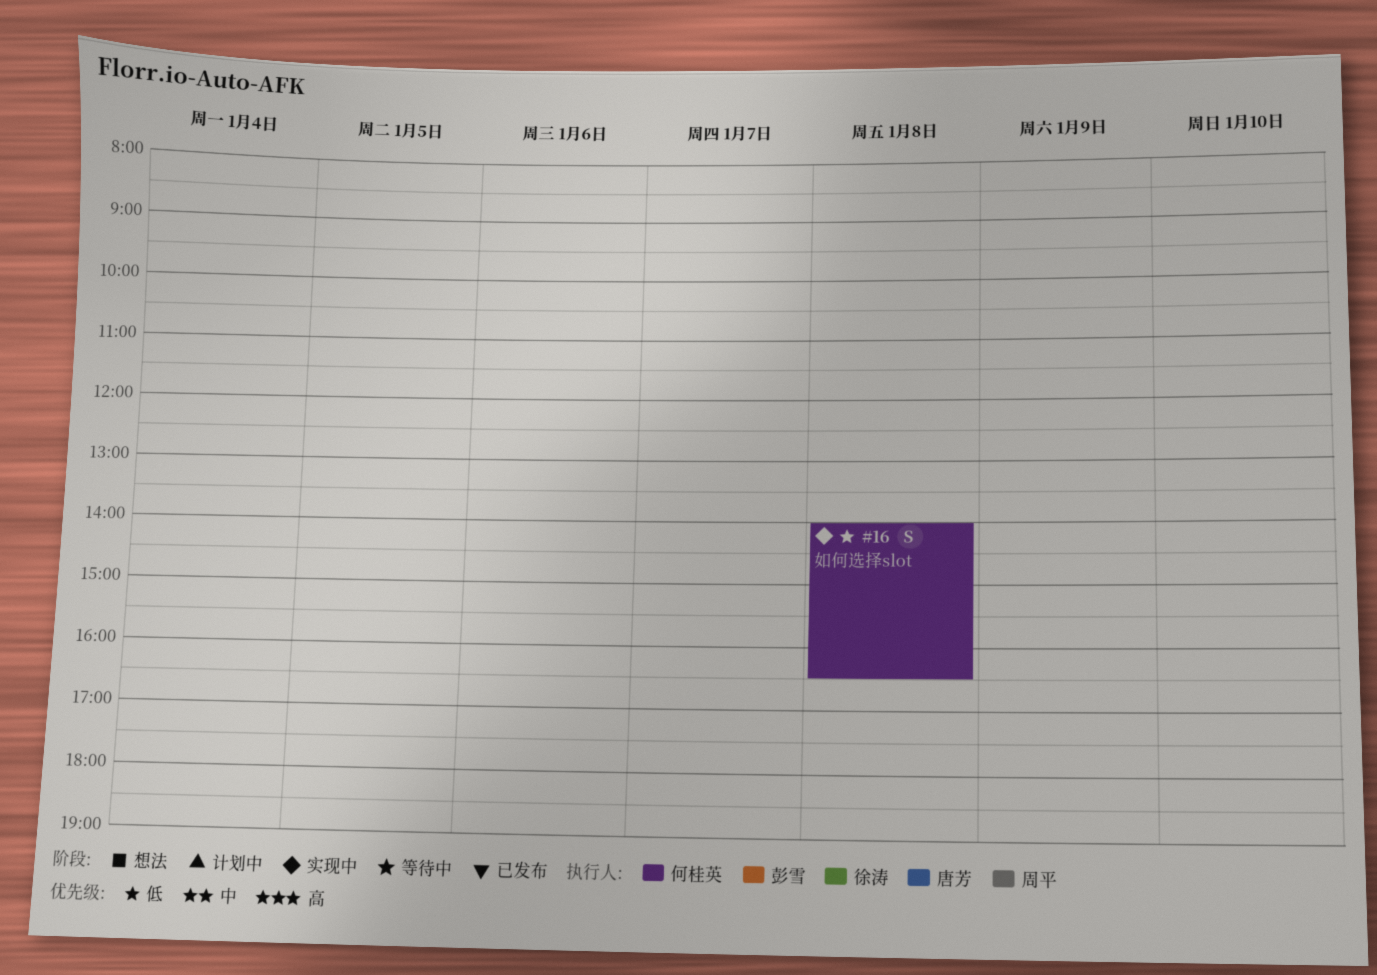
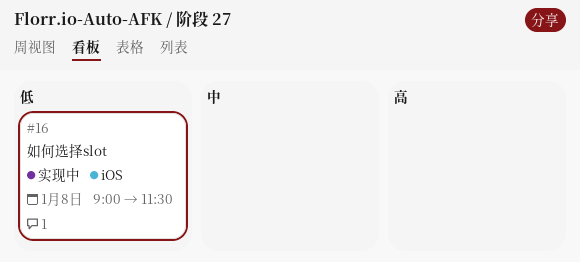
#16, begins: 14:00 -> 09:00
#16, ends: 16:30 -> 11:30

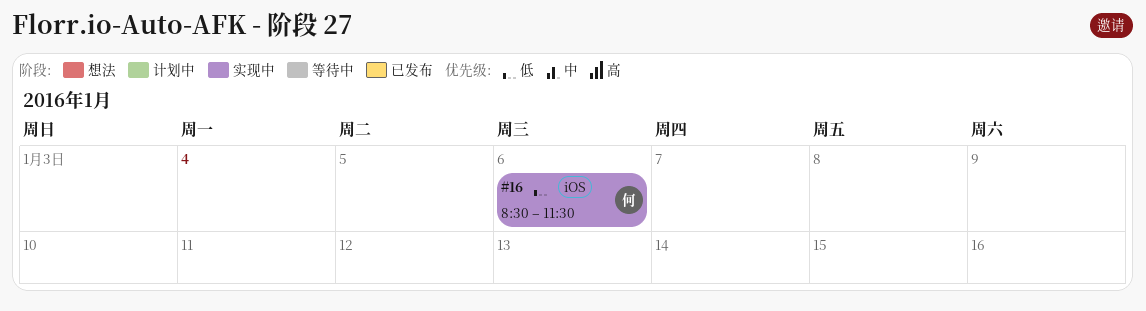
#16, day: Jan 8 -> Jan 6
#16, begins: 09:00 -> 08:30

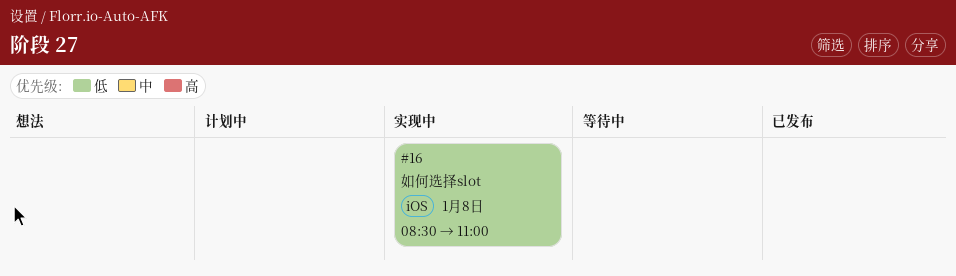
#16, day: Jan 6 -> Jan 8
#16, ends: 11:30 -> 11:00

